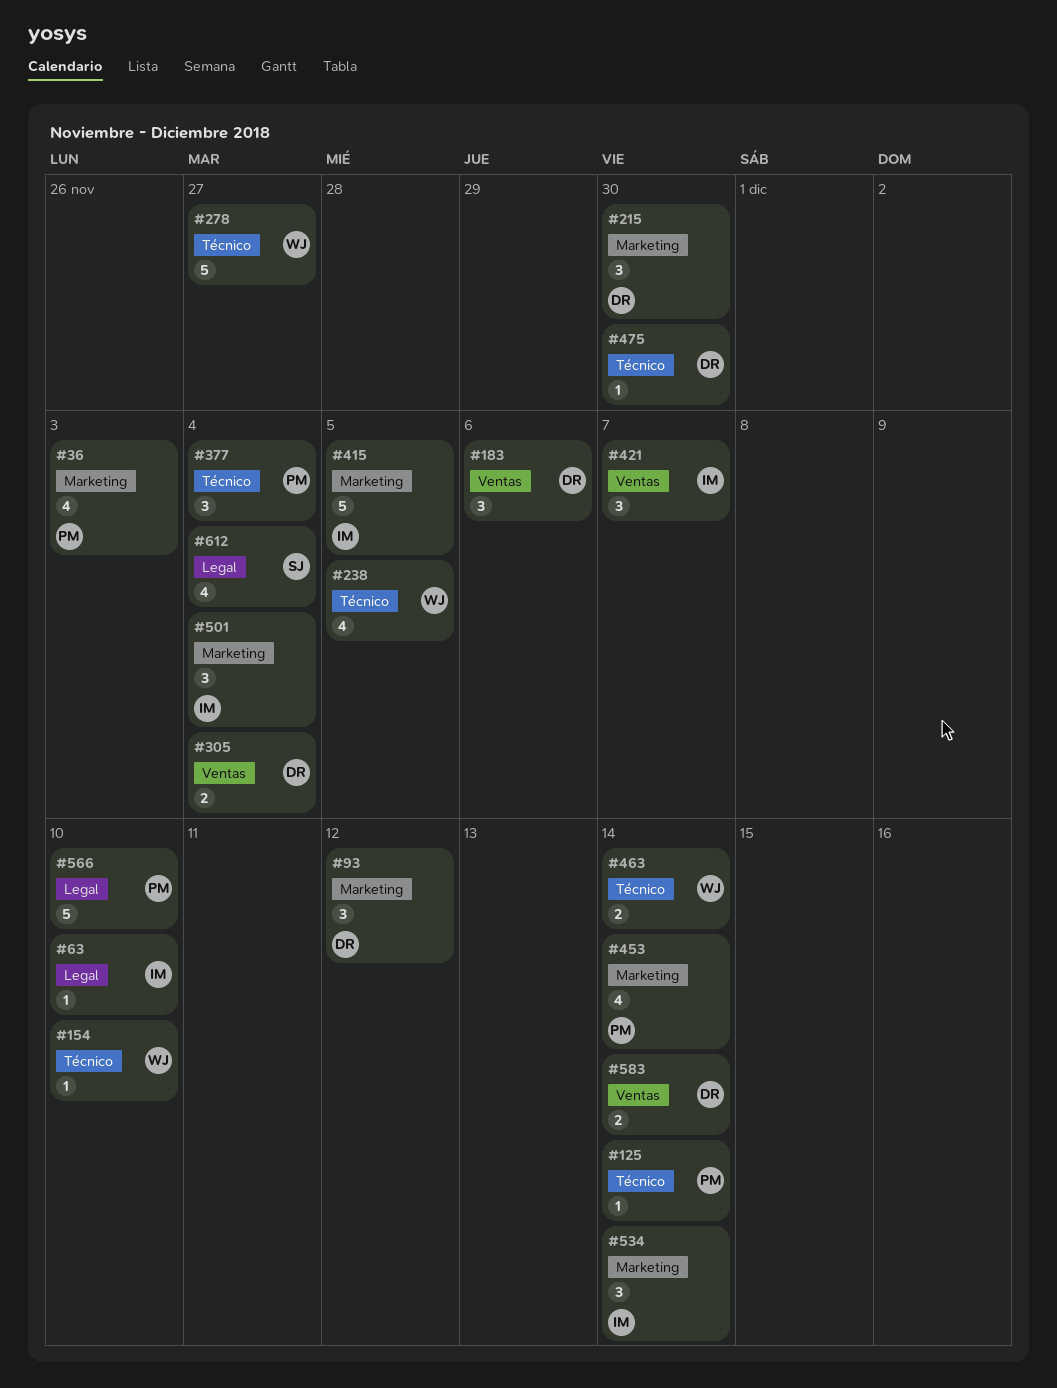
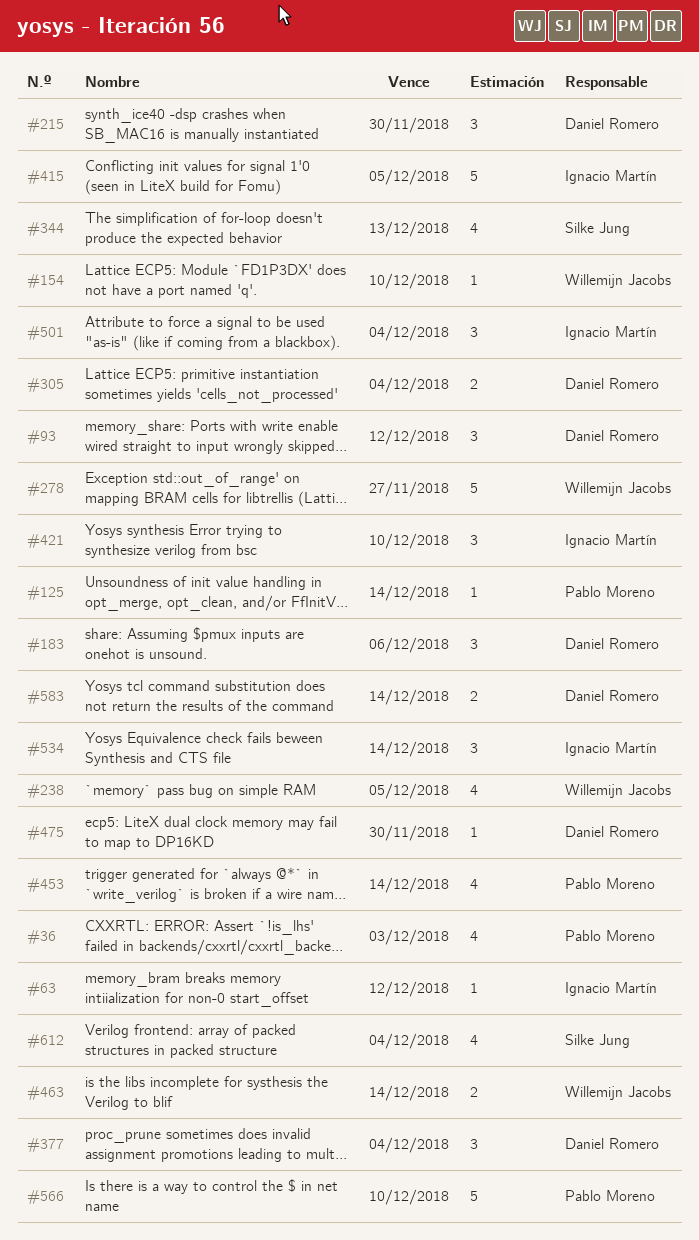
#63, due: Dec 10 -> Dec 12
#344: none -> present
#377, owner: Pablo Moreno -> Daniel Romero
#421, due: Dec 7 -> Dec 10

